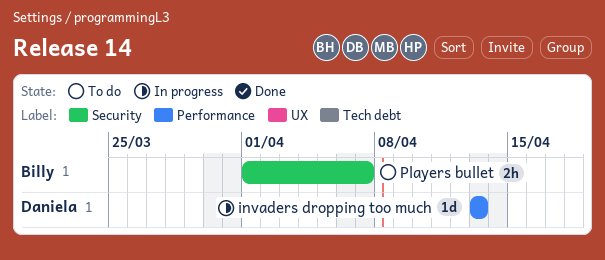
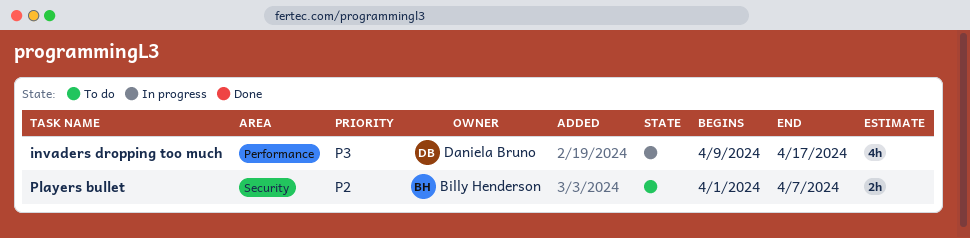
invaders dropping too much, estimate: 1d -> 4h
invaders dropping too much, start: Apr 13 -> Apr 9
invaders dropping too much, due: Apr 13 -> Apr 17

